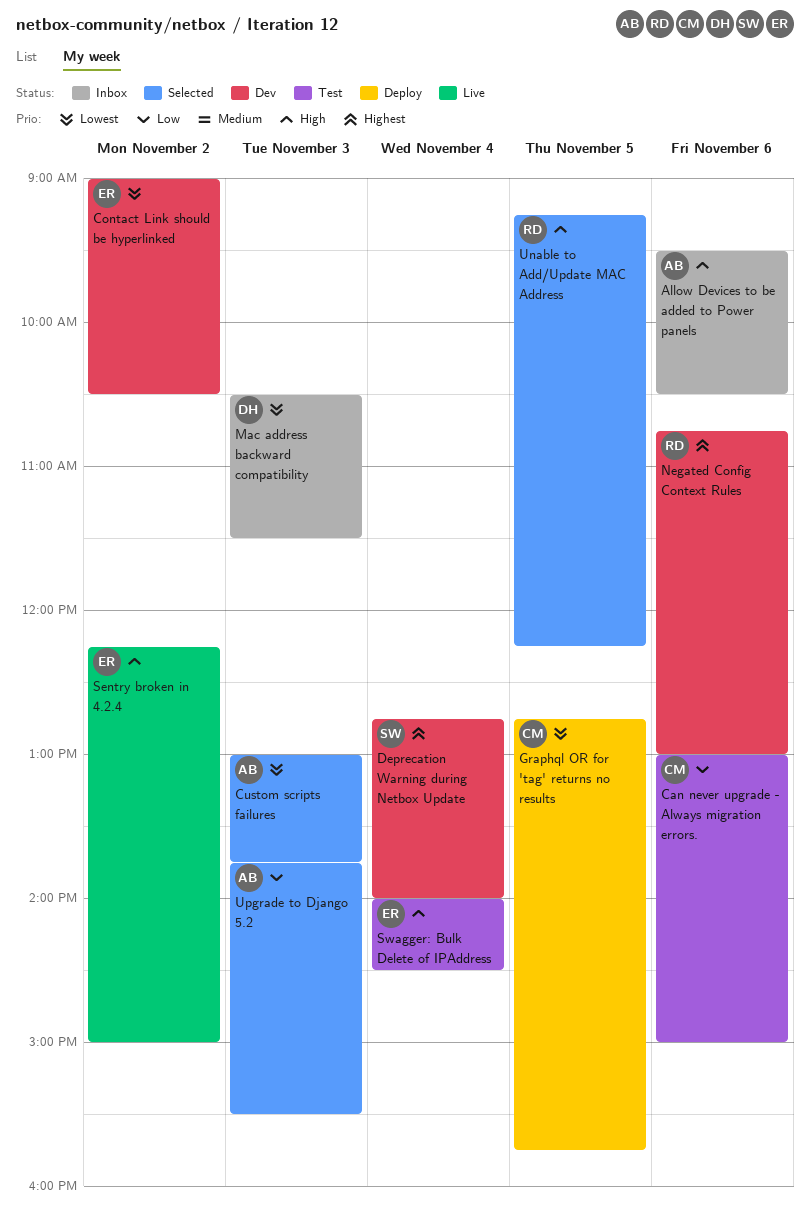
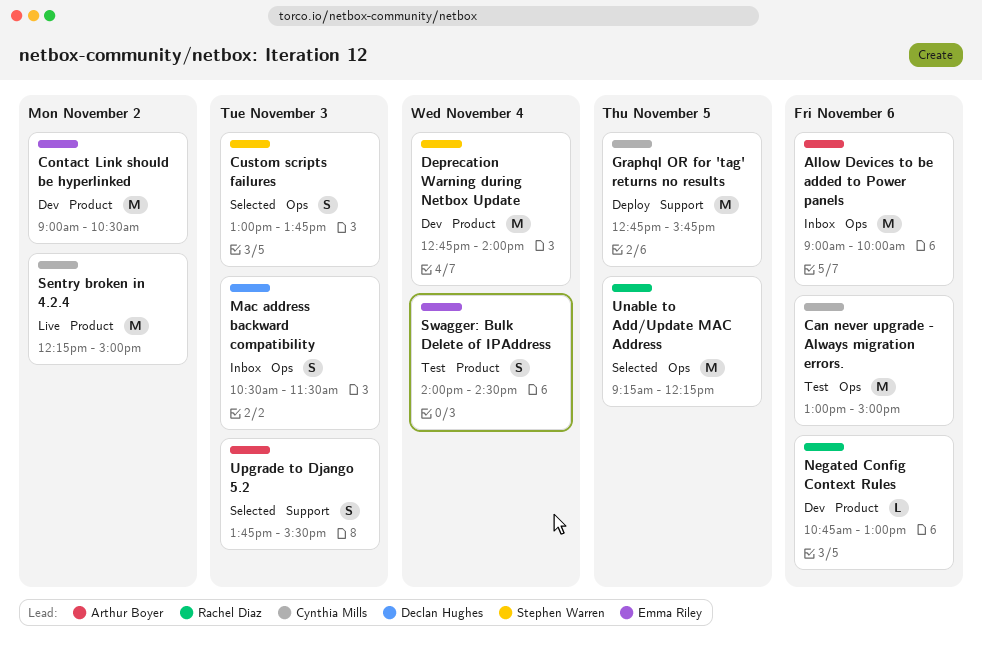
Allow Devices to be added to Power panels, begins: 09:30 -> 09:00
Allow Devices to be added to Power panels, ends: 10:30 -> 10:00
Custom scripts failures, owner: Arthur Boyer -> Stephen Warren
Sentry broken in 4.2.4, owner: Emma Riley -> Cynthia Mills

